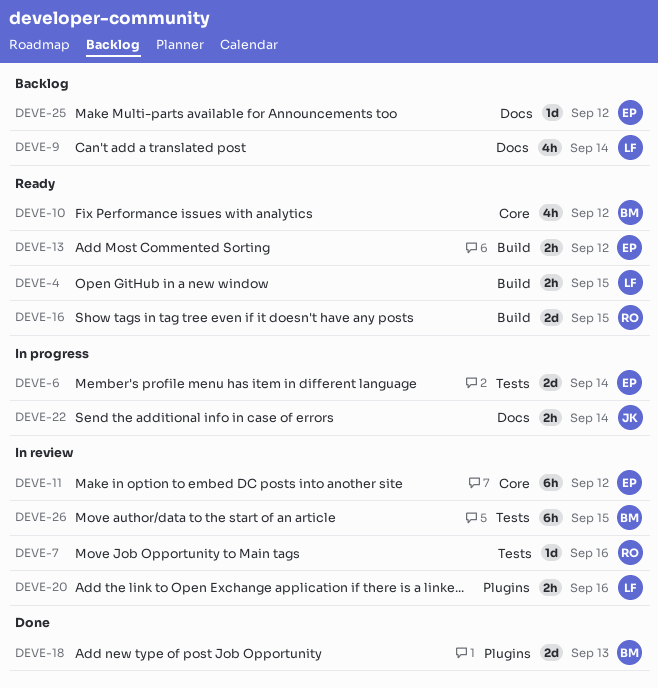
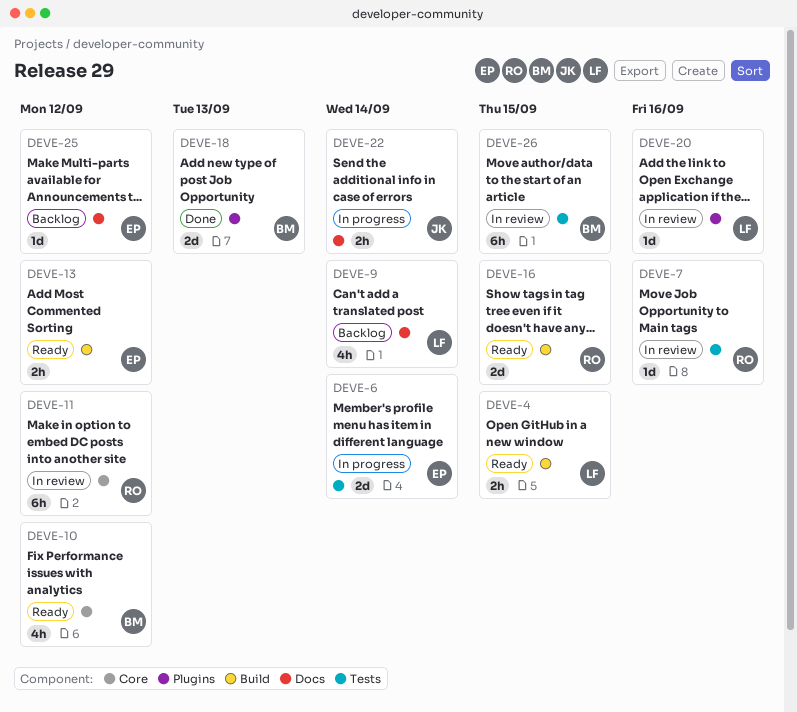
DEVE-11, owner: EP -> RO
DEVE-20, estimate: 2h -> 1d

